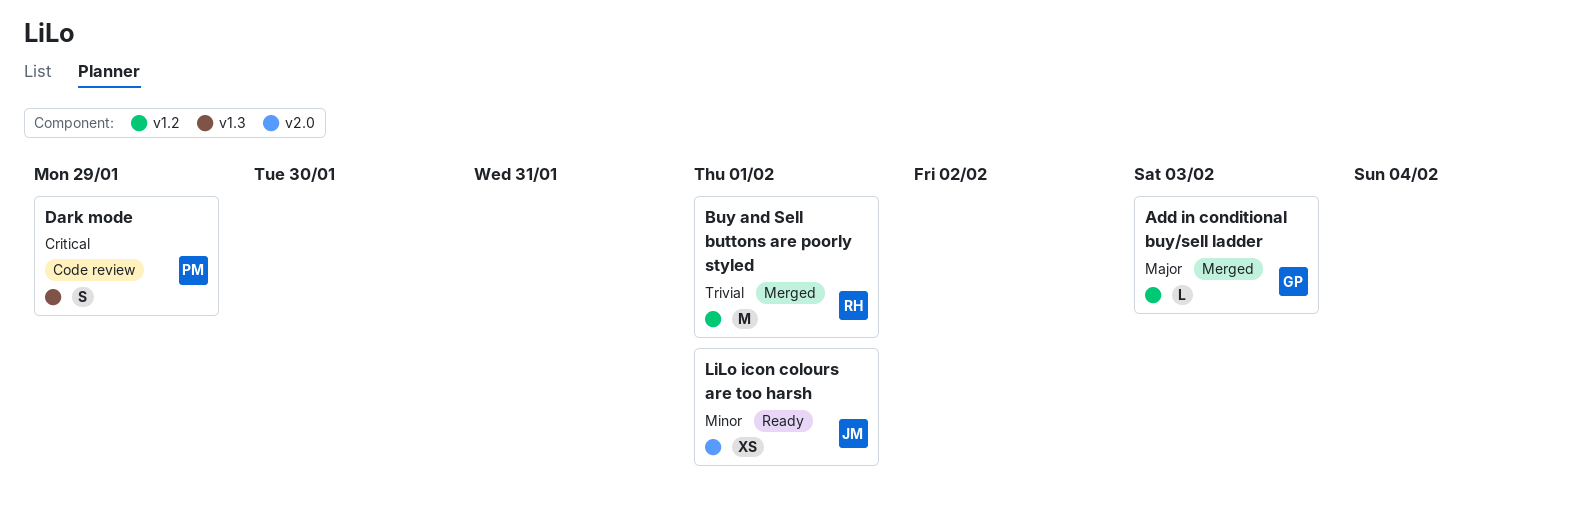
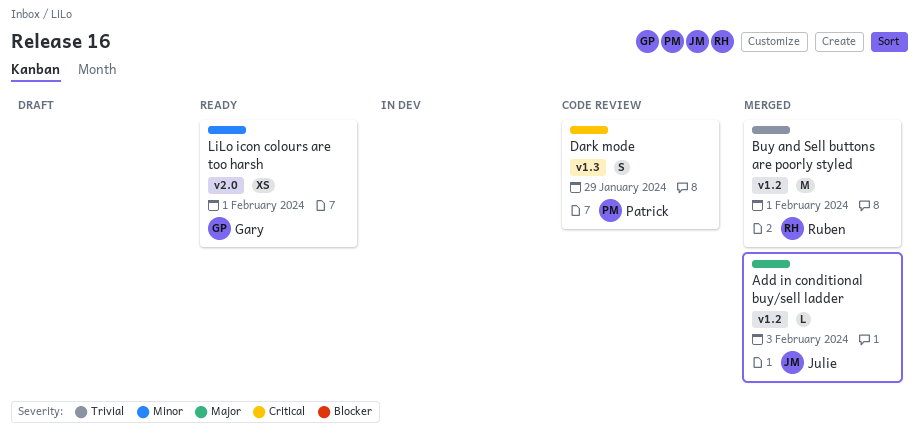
Add in conditional buy/sell ladder, owner: Gary -> Julie
LiLo icon colours are too harsh, owner: Julie -> Gary

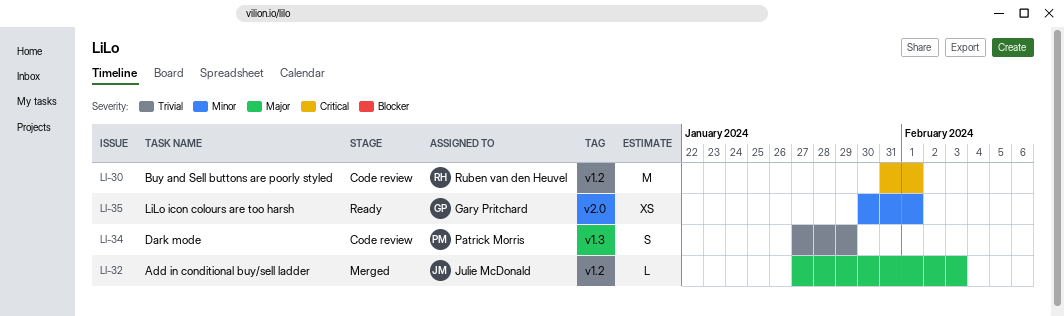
Buy and Sell buttons are poorly styled, status: Merged -> Code review
Buy and Sell buttons are poorly styled, priority: Trivial -> Critical
Dark mode, priority: Critical -> Trivial

